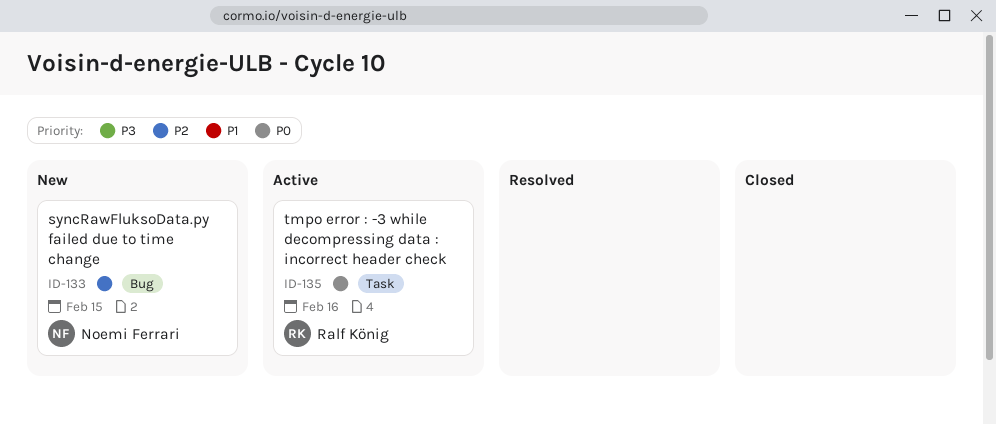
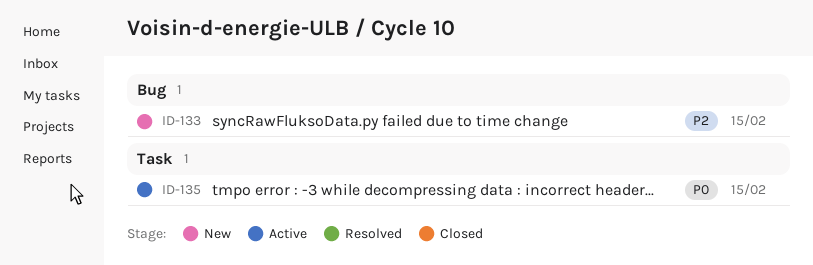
ID-135, due: Feb 16 -> Feb 15

